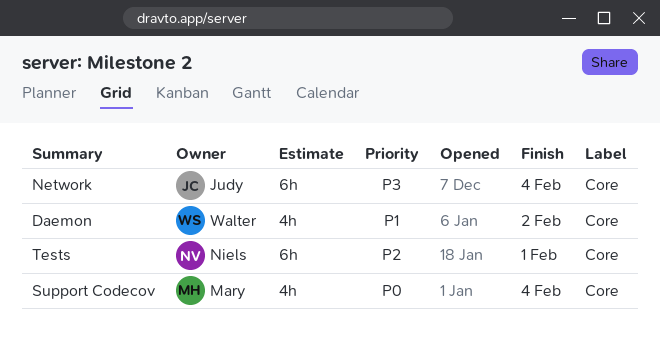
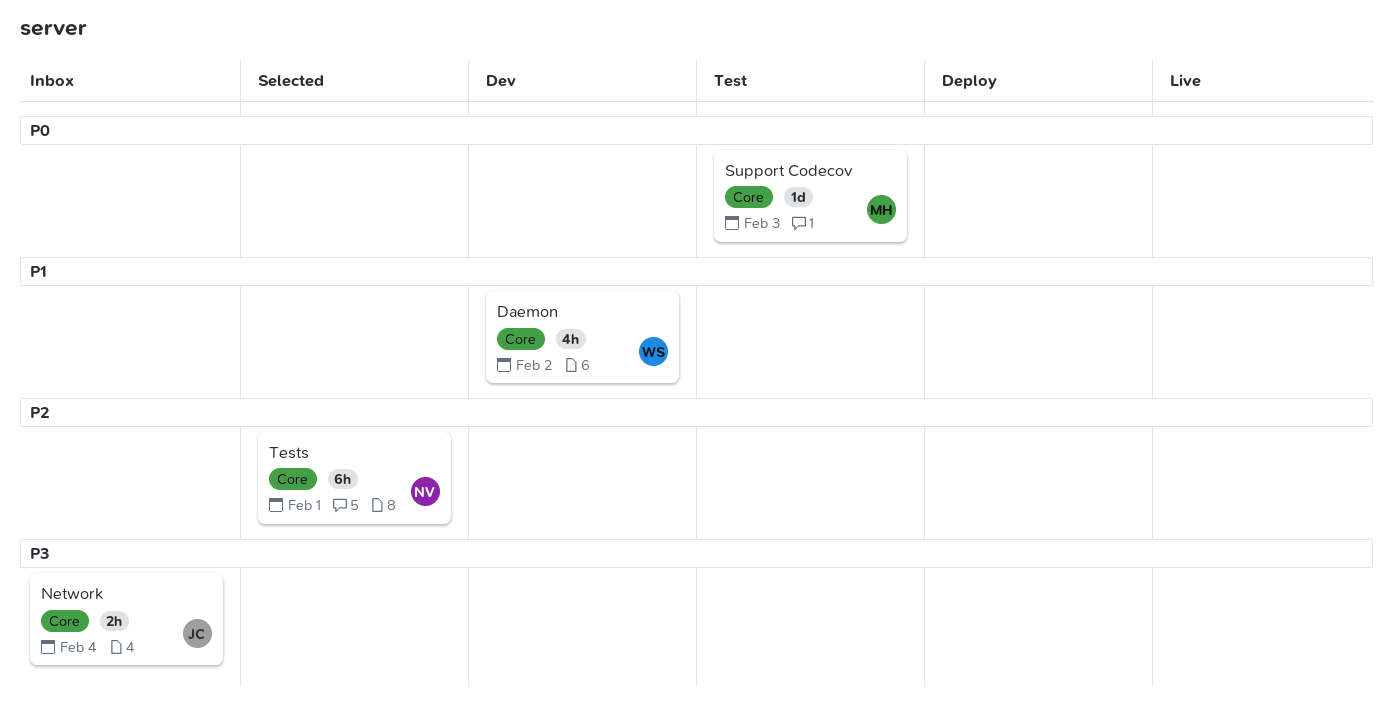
Network, estimate: 6h -> 2h
Support Codecov, estimate: 4h -> 1d
Support Codecov, due: Feb 4 -> Feb 3

